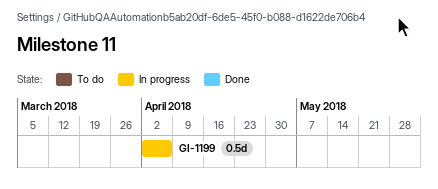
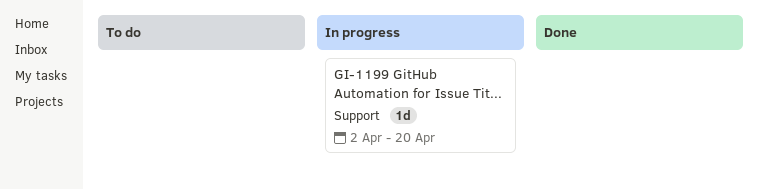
GI-1199, estimate: 0.5d -> 1d
GI-1199, due: Apr 6 -> Apr 20

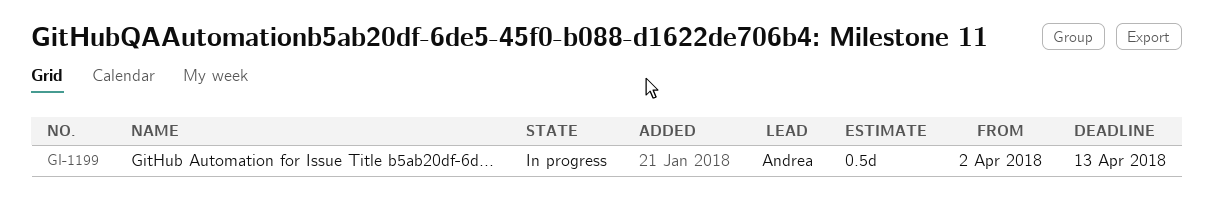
GI-1199, estimate: 1d -> 0.5d
GI-1199, due: Apr 20 -> Apr 13

